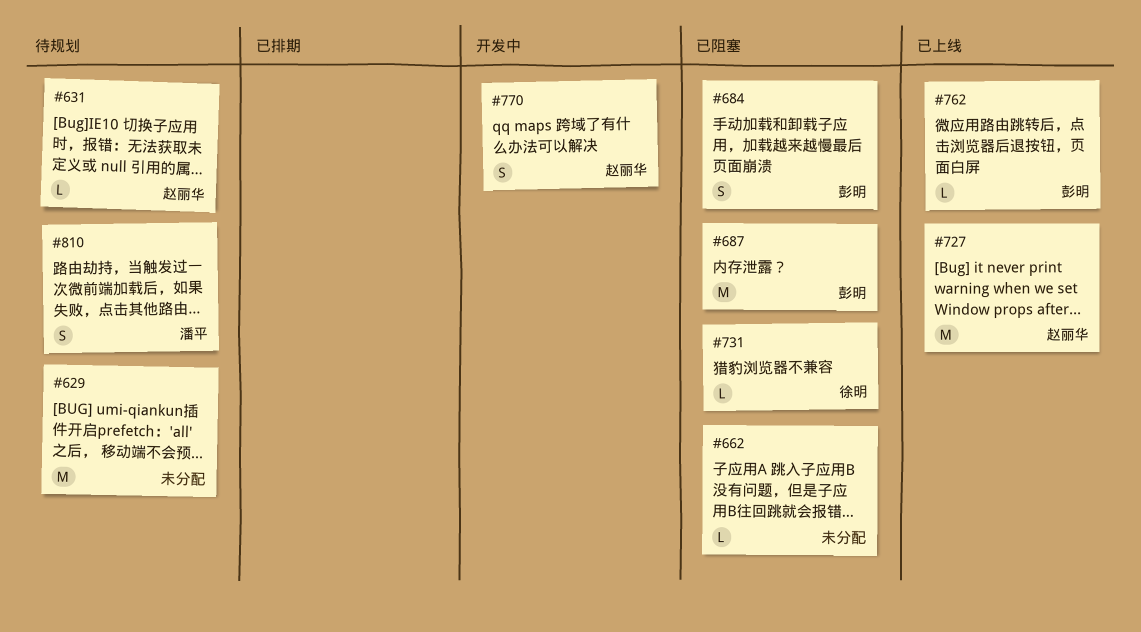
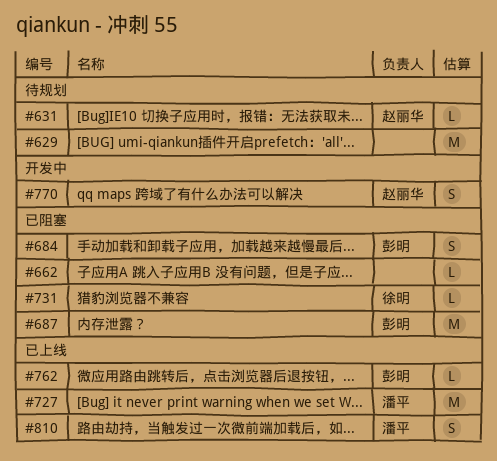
#727, owner: 赵丽华 -> 潘平
#810, status: 待规划 -> 已上线

